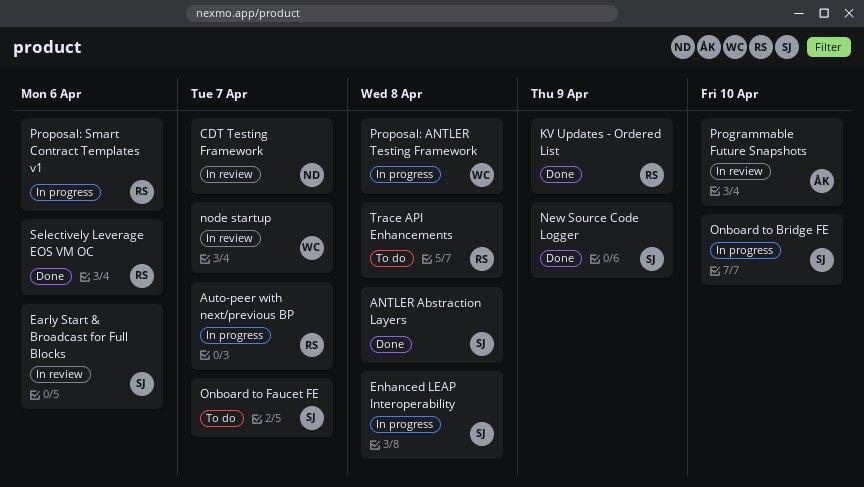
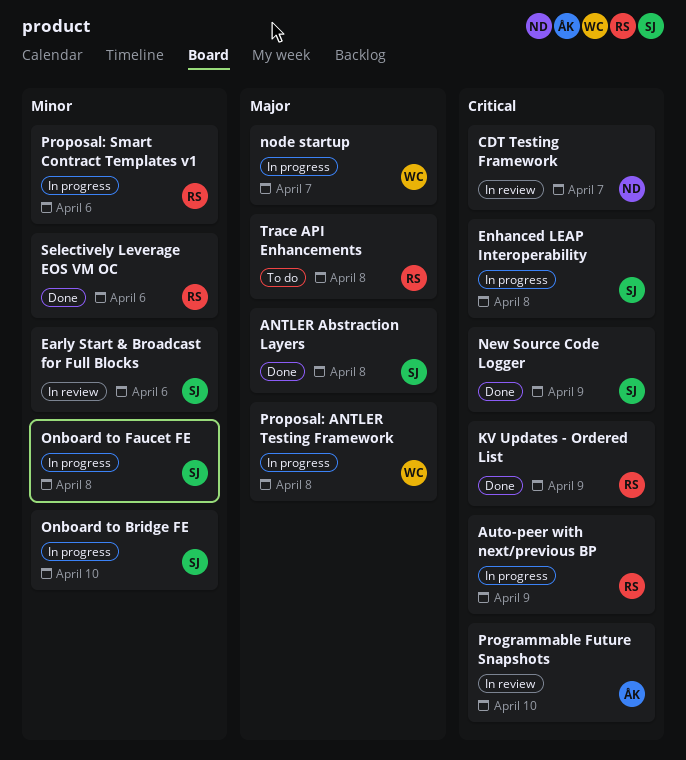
Auto-peer with next/previous BP, due: Apr 7 -> Apr 9
node startup, status: In review -> In progress
Onboard to Faucet FE, status: To do -> In progress
Onboard to Faucet FE, due: Apr 7 -> Apr 8

